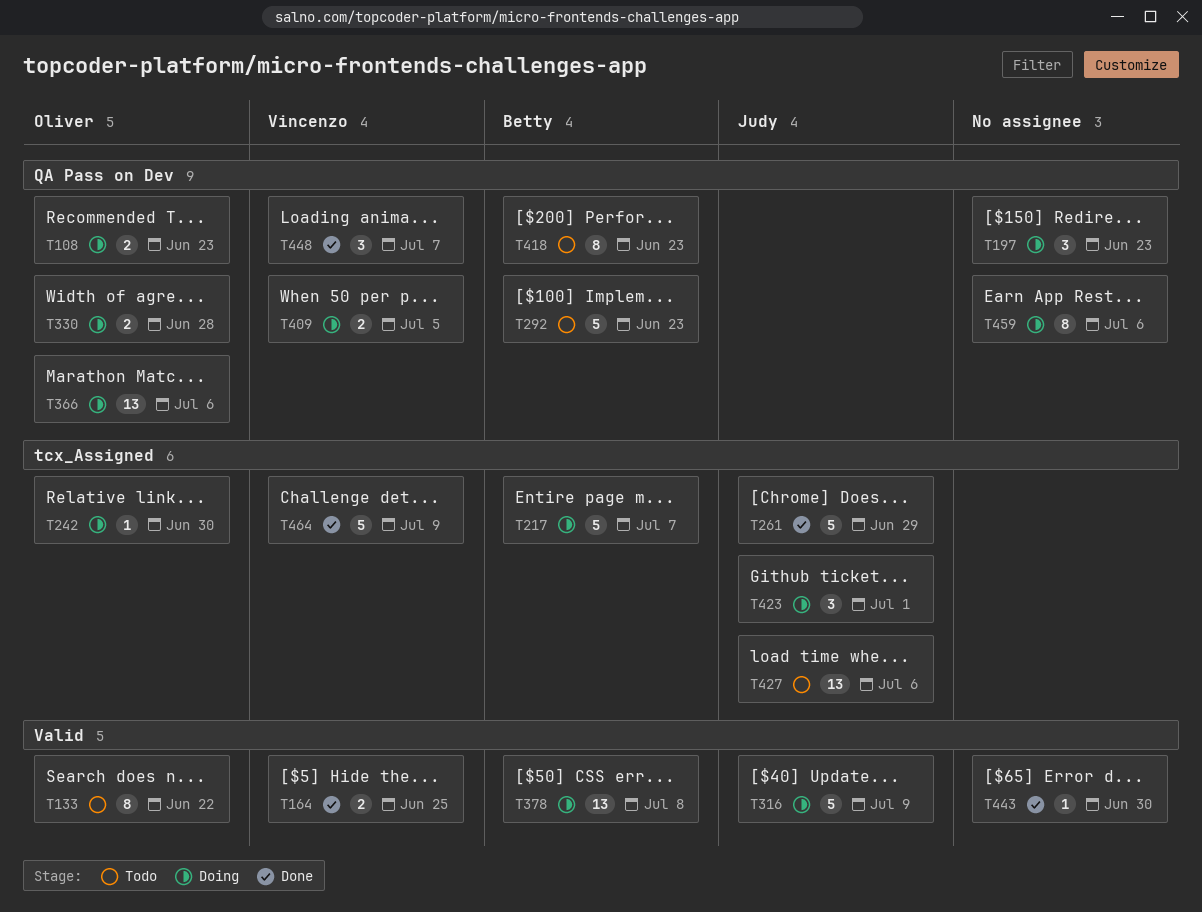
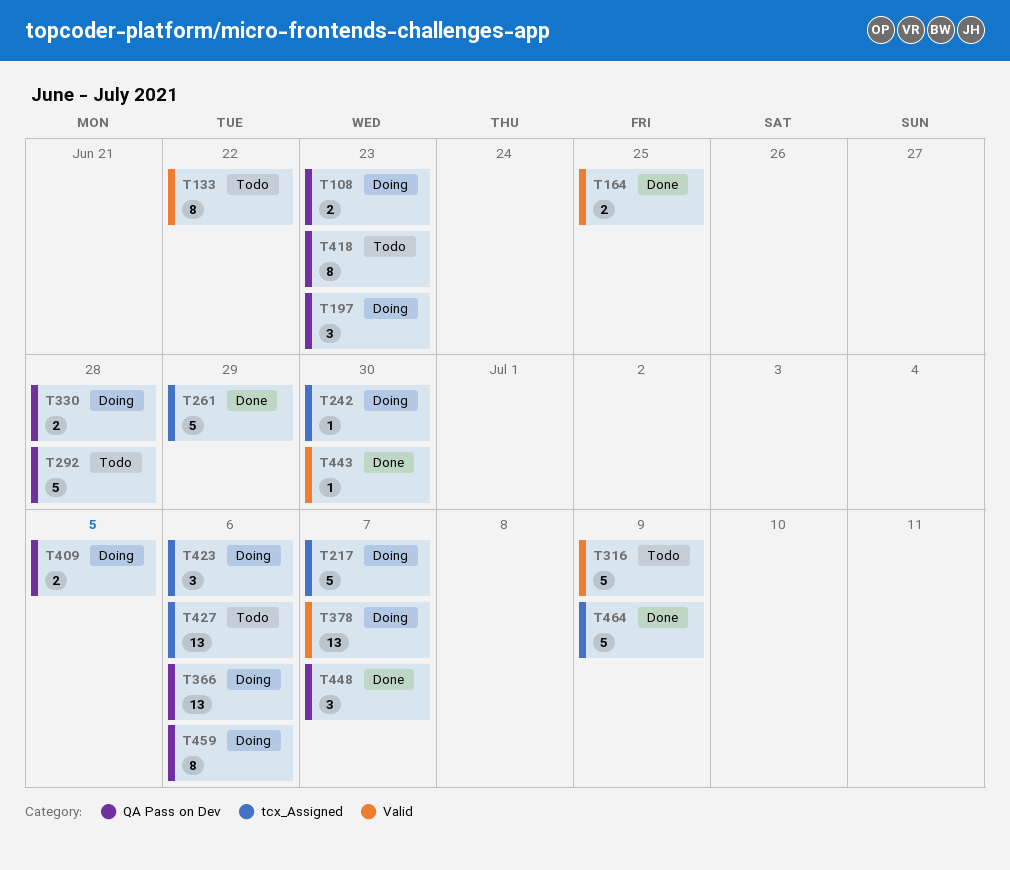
T292, due: Jun 23 -> Jun 28
T316, status: Doing -> Todo
T378, due: Jul 8 -> Jul 7
T423, due: Jul 1 -> Jul 6

